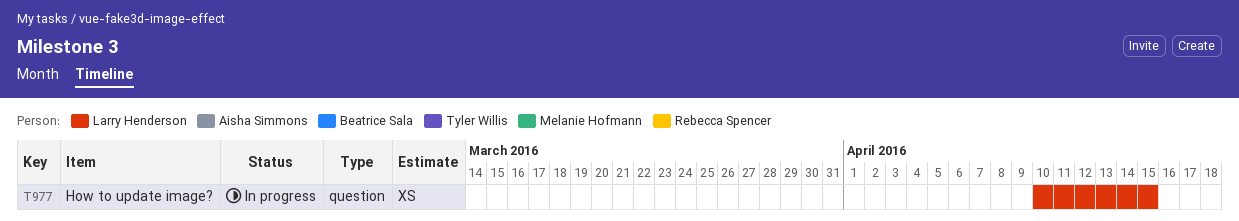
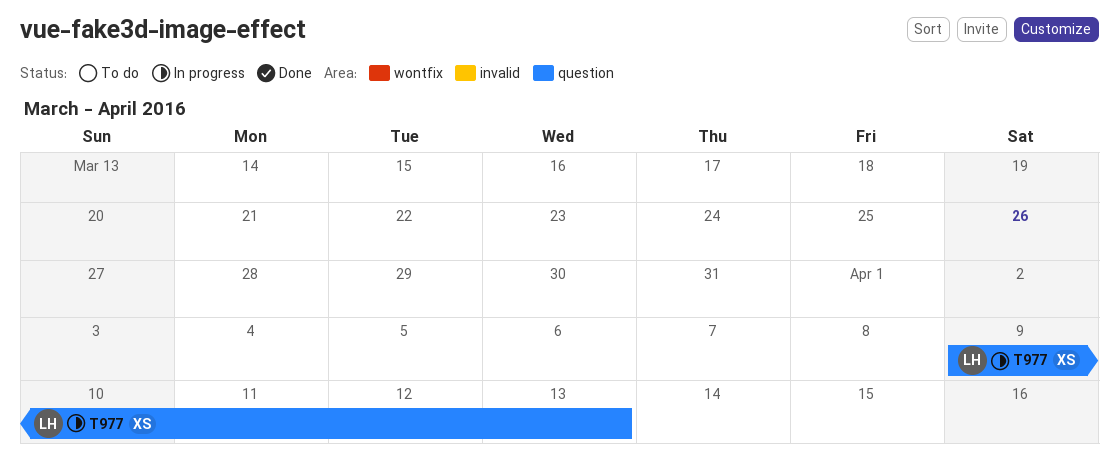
T977, start: Apr 10 -> Apr 9
T977, due: Apr 15 -> Apr 13

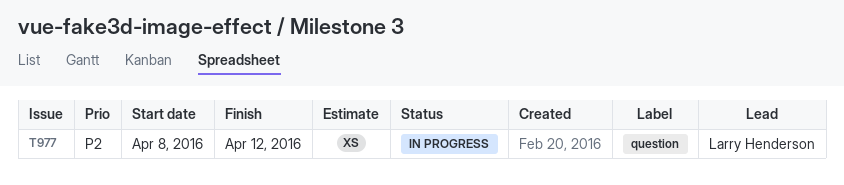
T977, start: Apr 9 -> Apr 8
T977, due: Apr 13 -> Apr 12

